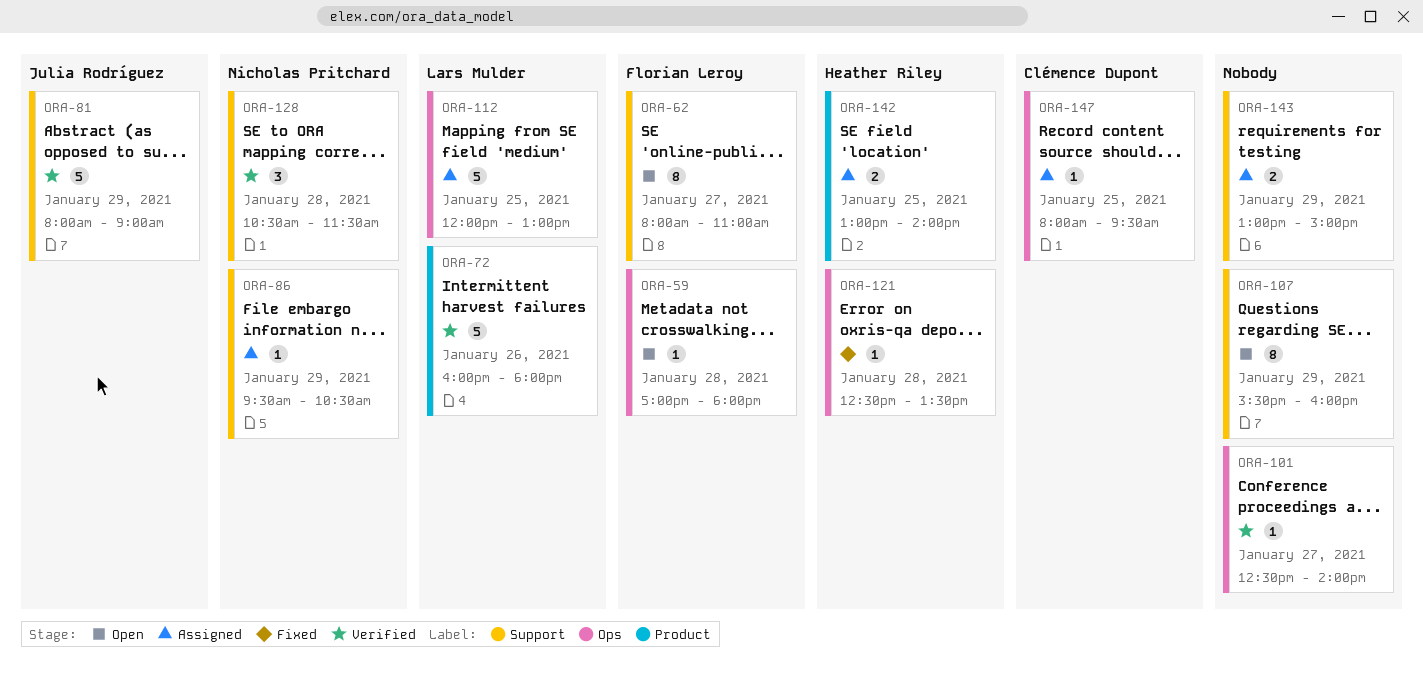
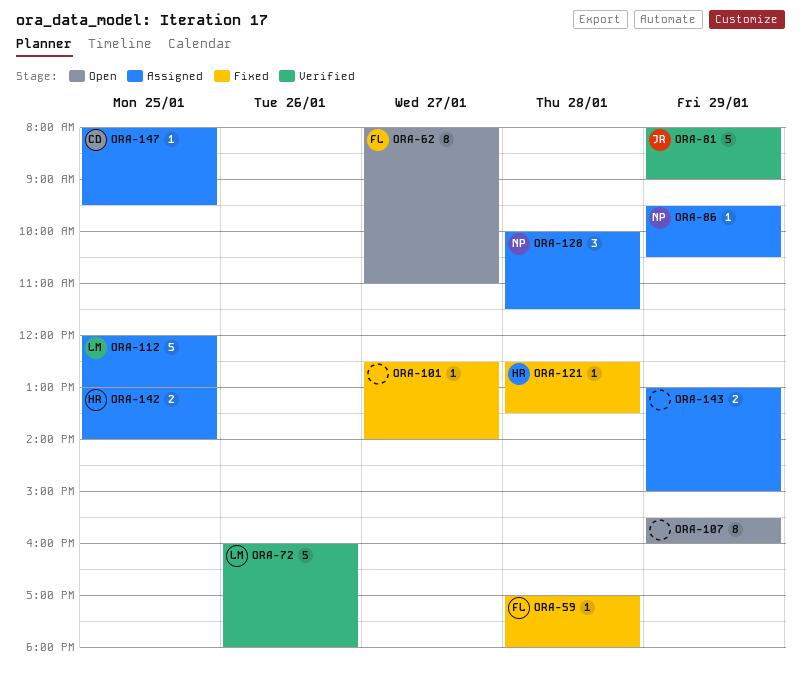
ORA-59, status: Open -> Fixed
ORA-101, status: Verified -> Fixed
ORA-128, status: Verified -> Assigned
ORA-128, begins: 10:30 -> 10:00

